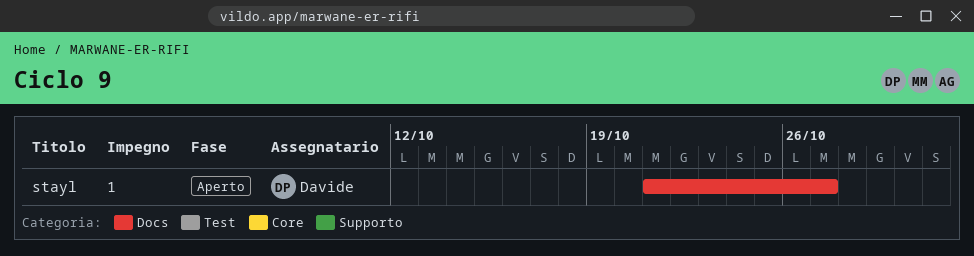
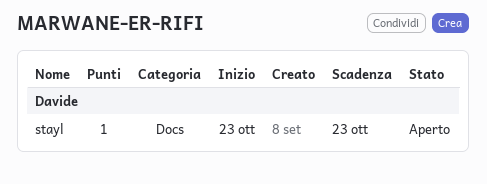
stayl, start: Oct 21 -> Oct 23
stayl, due: Oct 27 -> Oct 23

